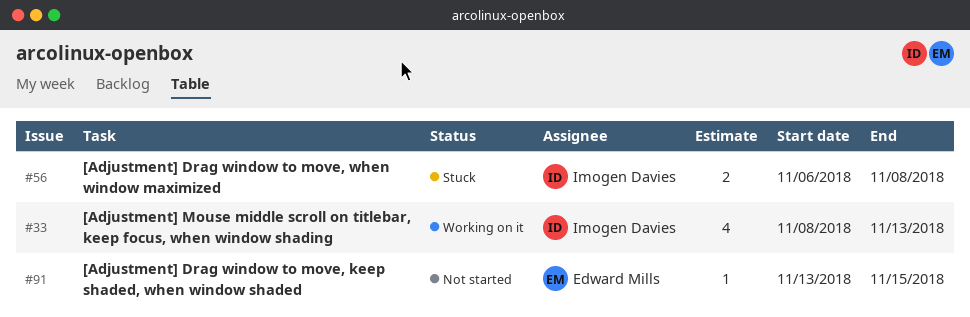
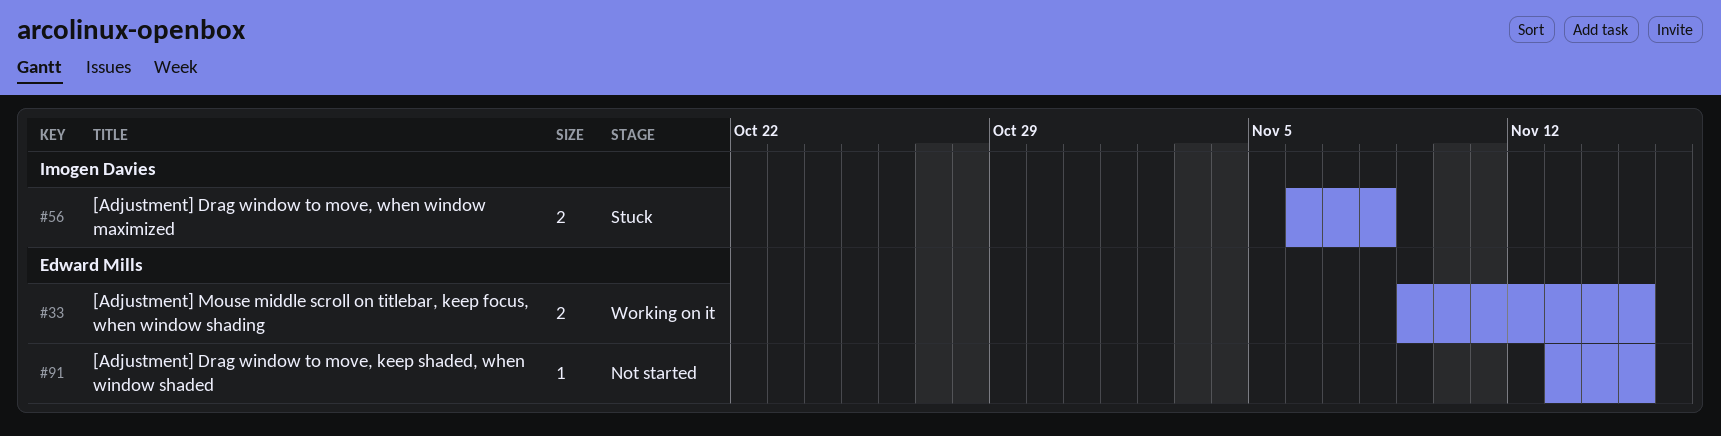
#33, owner: Imogen Davies -> Edward Mills
#33, estimate: 4 -> 2
#33, start: Nov 8 -> Nov 9
#33, due: Nov 13 -> Nov 15

